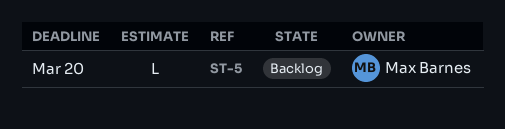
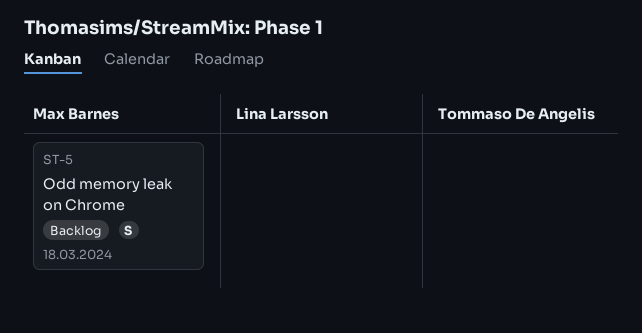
ST-5, estimate: L -> S
ST-5, due: Mar 20 -> Mar 18

